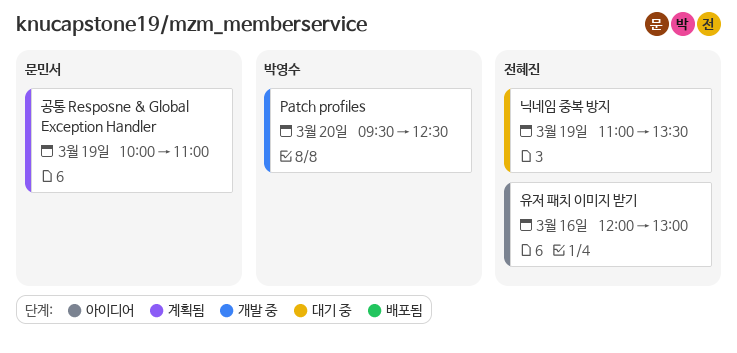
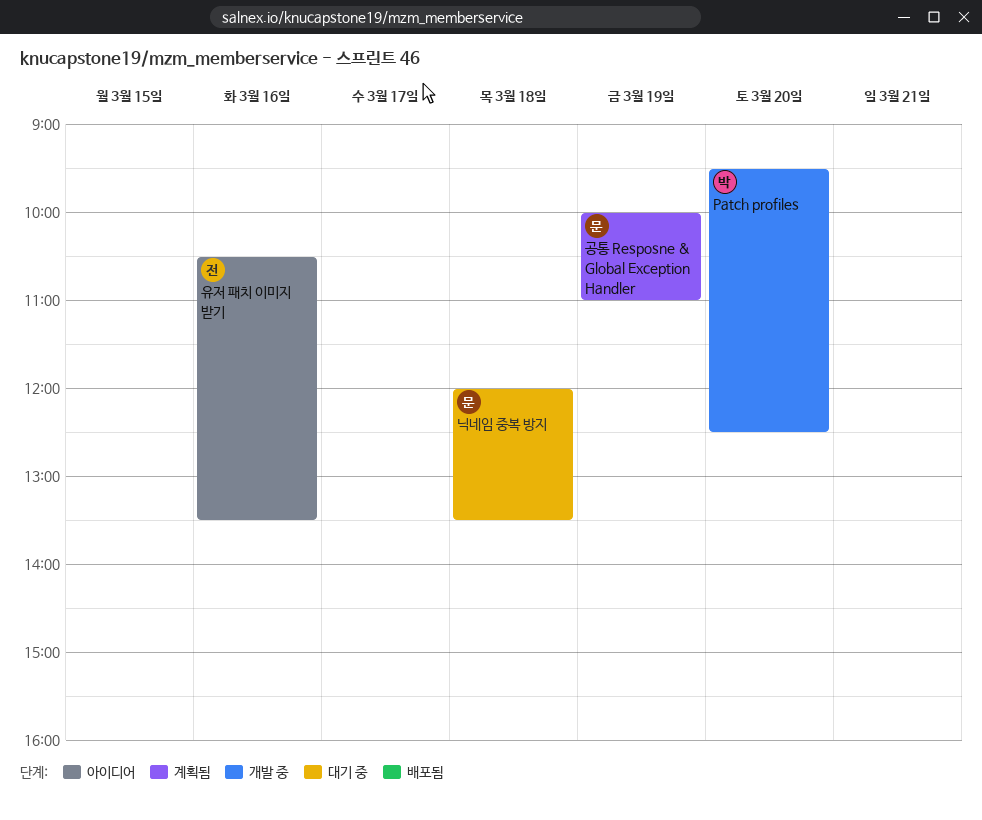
닉네임 중복 방지, owner: 전혜진 -> 문민서
닉네임 중복 방지, day: Mar 19 -> Mar 18
닉네임 중복 방지, begins: 11:00 -> 12:00
유저 패치 이미지 받기, begins: 12:00 -> 10:30
유저 패치 이미지 받기, ends: 13:00 -> 13:30

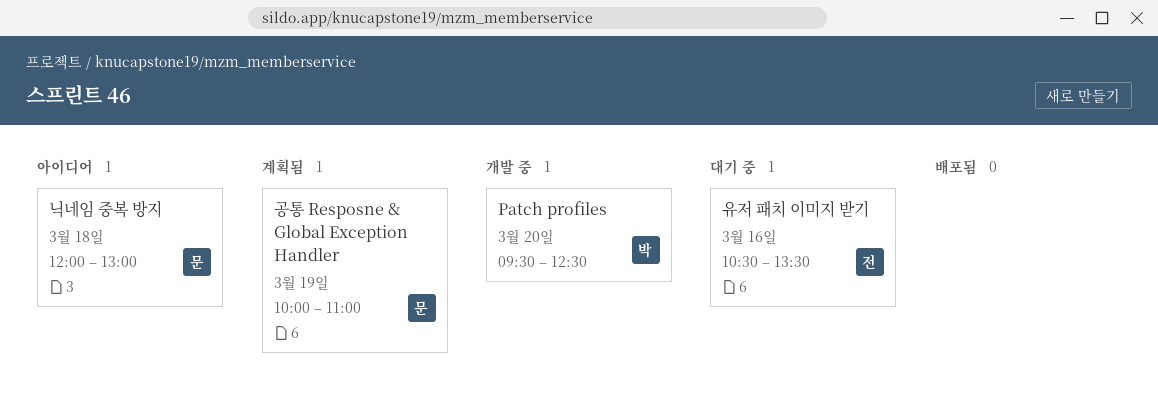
닉네임 중복 방지, status: 대기 중 -> 아이디어
닉네임 중복 방지, ends: 13:30 -> 13:00
유저 패치 이미지 받기, status: 아이디어 -> 대기 중

